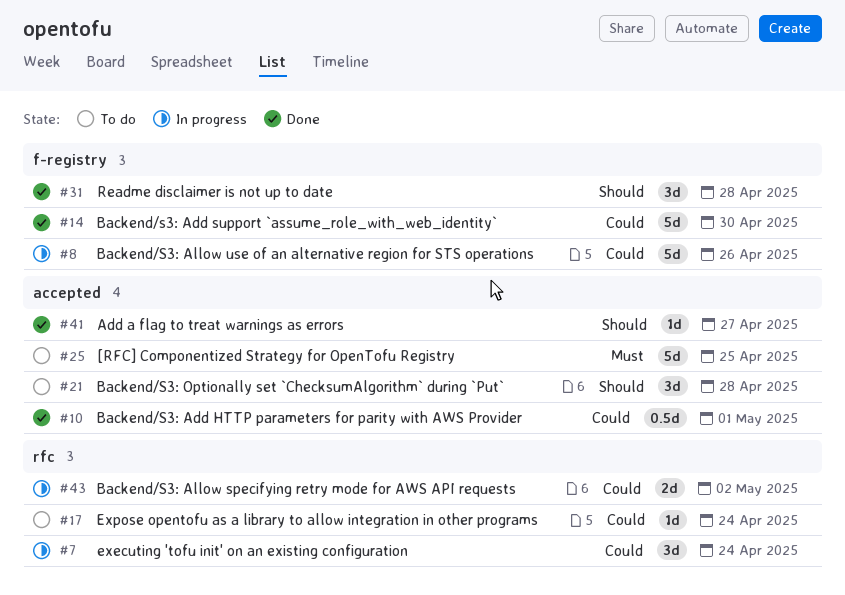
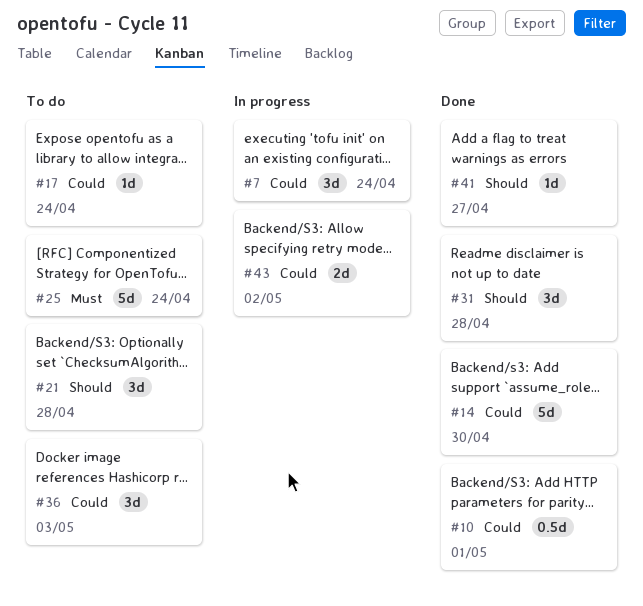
#8: present -> none
#25, due: Apr 25 -> Apr 24
#36: none -> present

